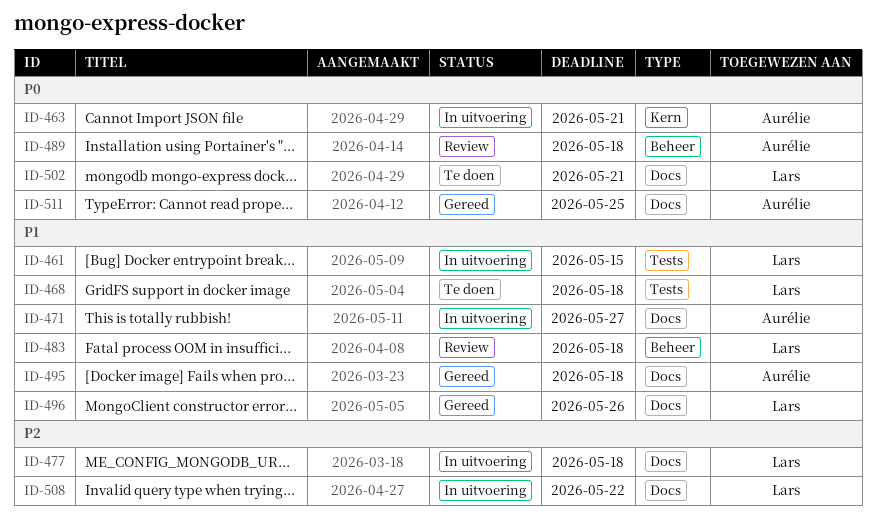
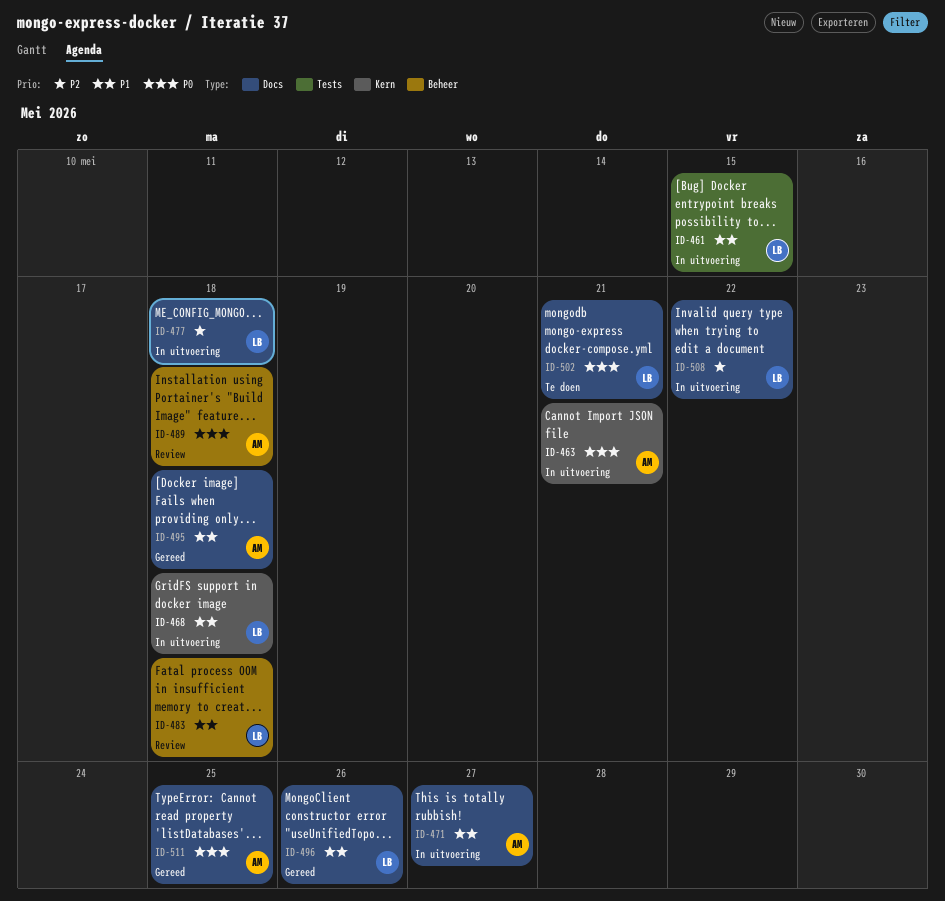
ID-468, status: Te doen -> In uitvoering
ID-468, label: Tests -> Kern

